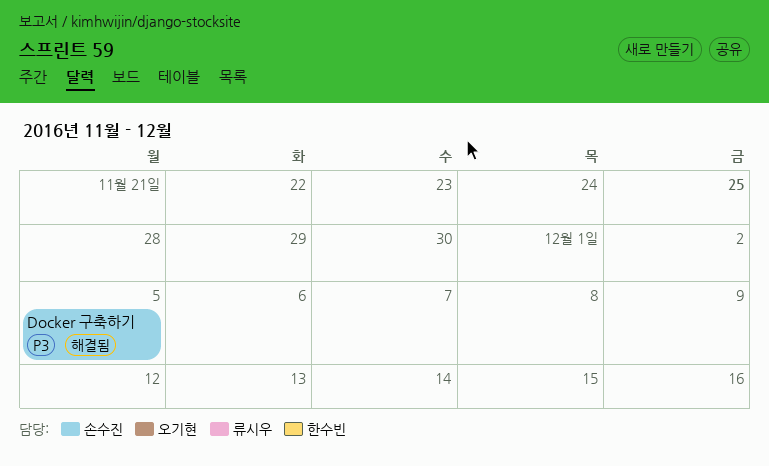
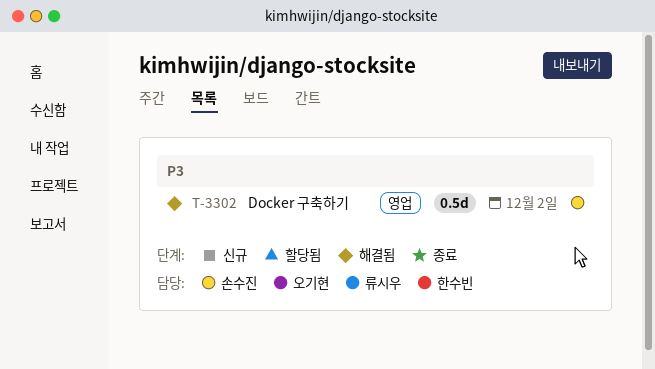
Docker 구축하기, due: Dec 5 -> Dec 2

